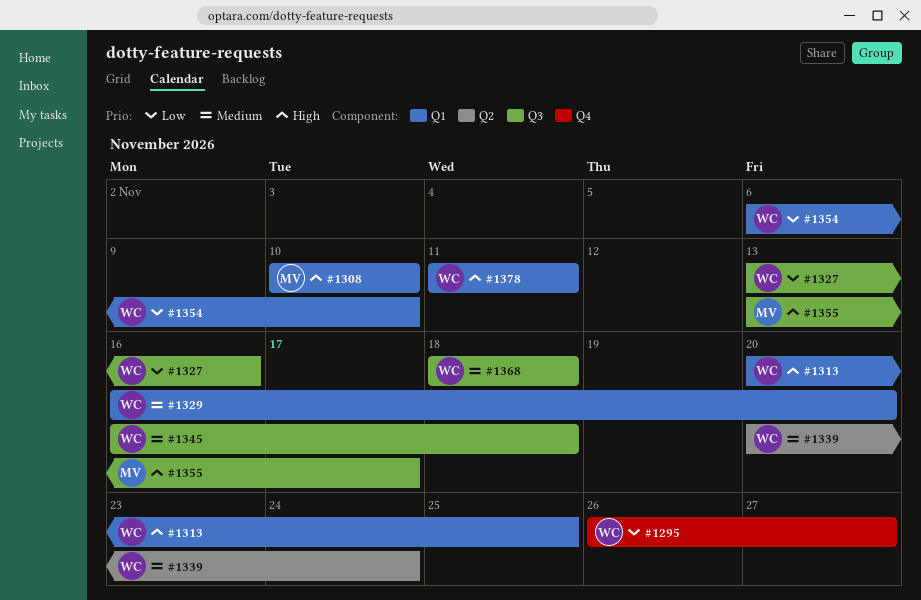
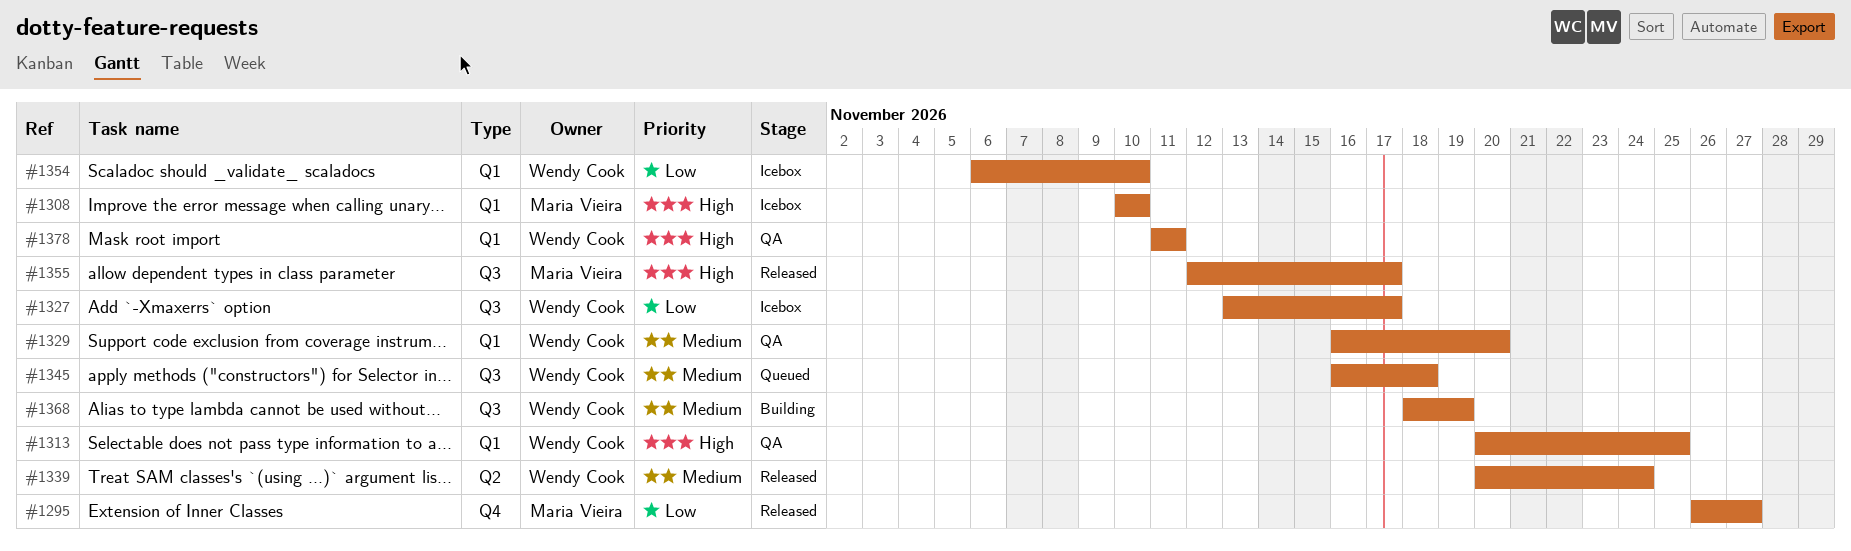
#1295, owner: Wendy Cook -> Maria Vieira
#1327, due: Nov 16 -> Nov 17
#1355, start: Nov 13 -> Nov 12
#1368, due: Nov 18 -> Nov 19

